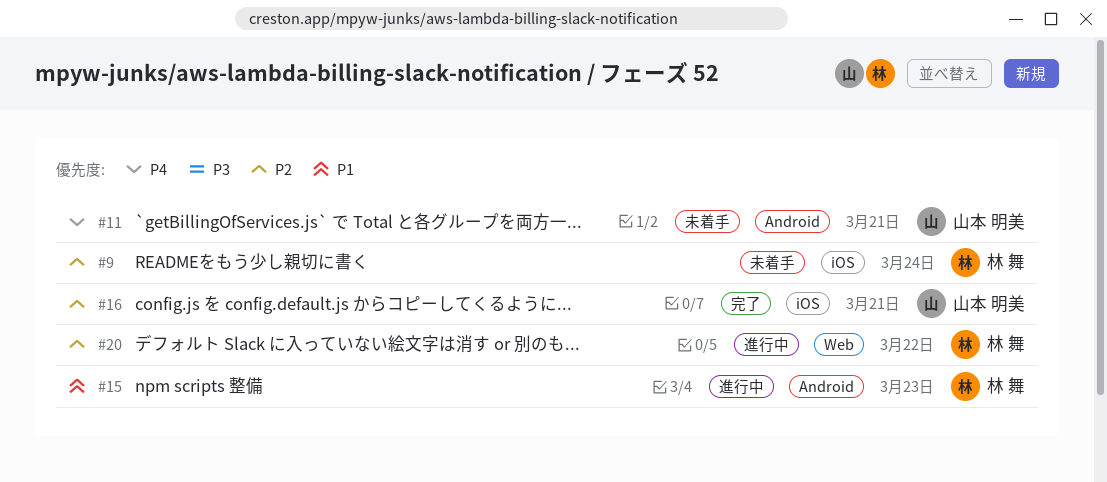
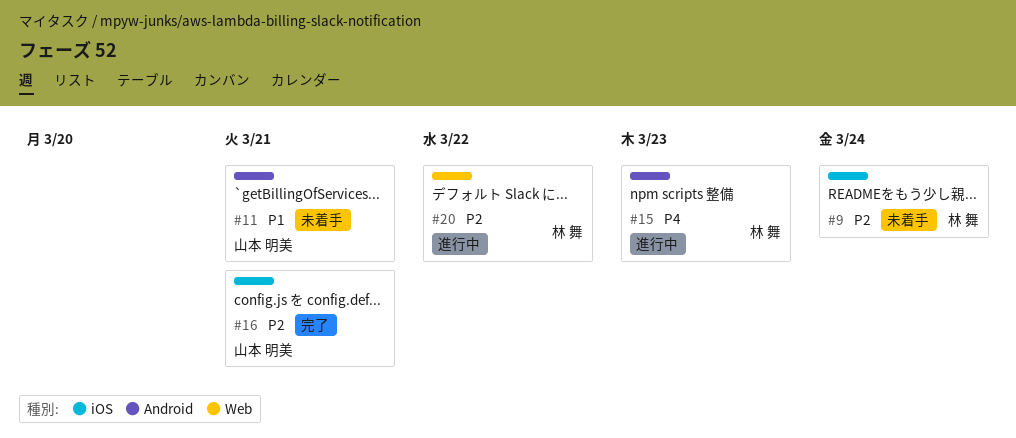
#11, priority: P4 -> P1
#15, priority: P1 -> P4

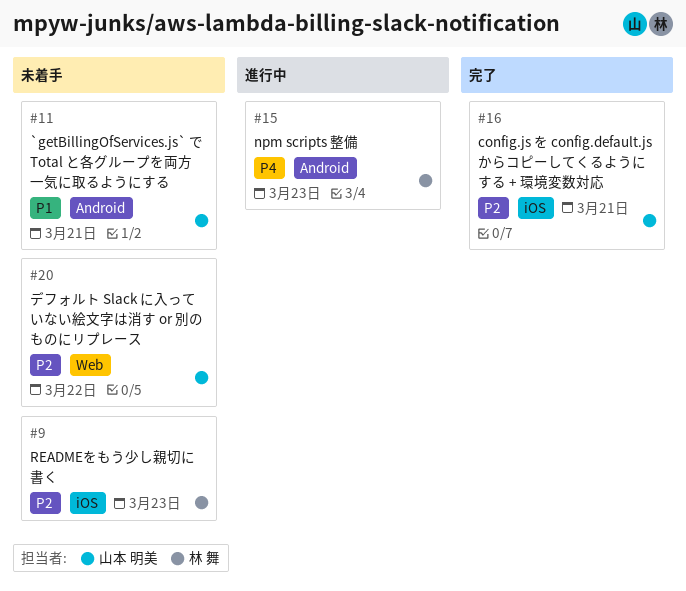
#9, due: Mar 24 -> Mar 23
#20, status: 進行中 -> 未着手
#20, owner: 林 舞 -> 山本 明美

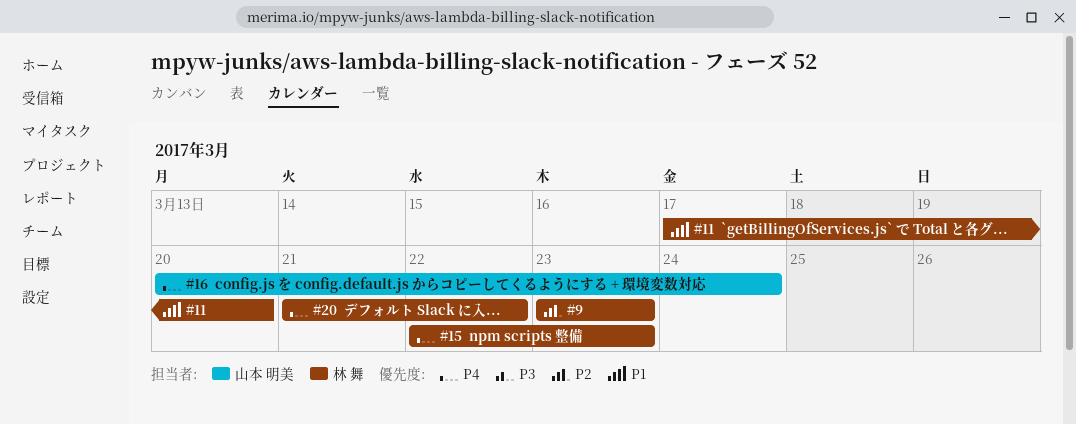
#11, owner: 山本 明美 -> 林 舞
#11, due: Mar 21 -> Mar 20
#16, priority: P2 -> P4
#16, due: Mar 21 -> Mar 24
#20, owner: 山本 明美 -> 林 舞
#20, priority: P2 -> P4

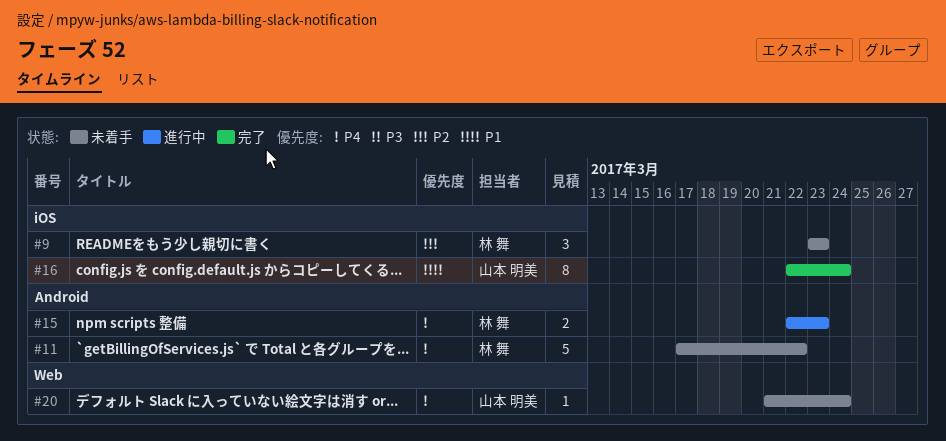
#11, priority: P1 -> P4
#11, due: Mar 20 -> Mar 22
#16, priority: P4 -> P1
#16, start: Mar 20 -> Mar 22
#20, owner: 林 舞 -> 山本 明美
#20, due: Mar 22 -> Mar 24

